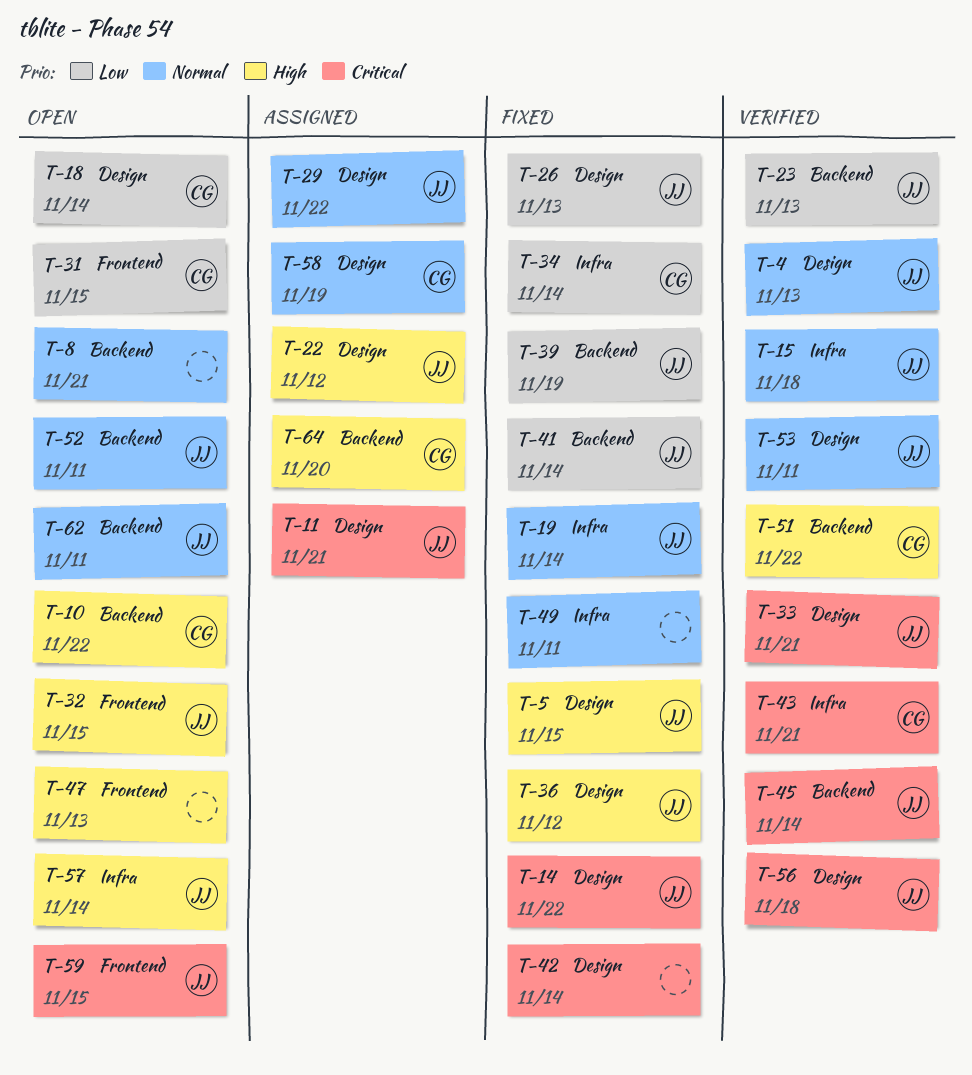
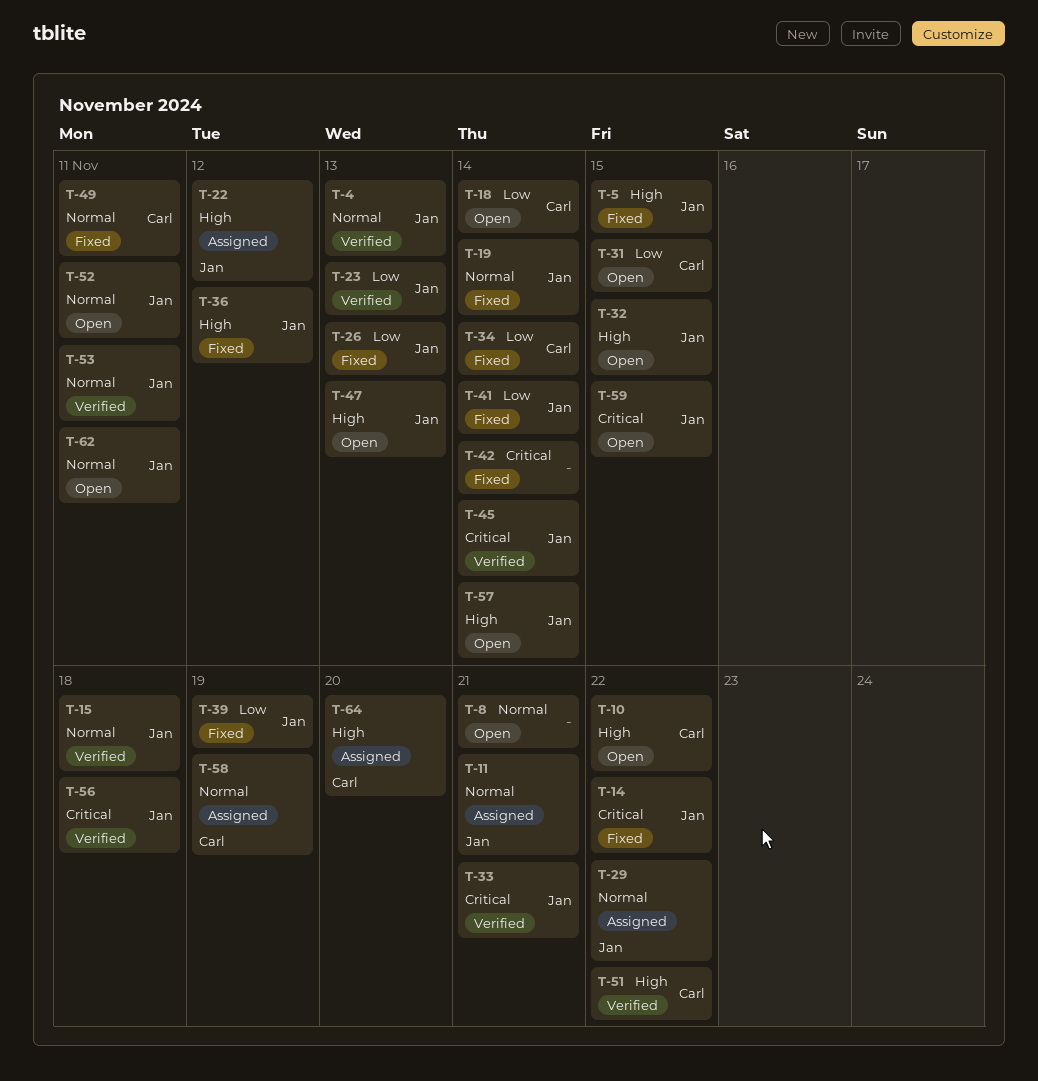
T-11, priority: Critical -> Normal
T-43: present -> none
T-47, owner: none -> Jan
T-49, owner: none -> Carl

